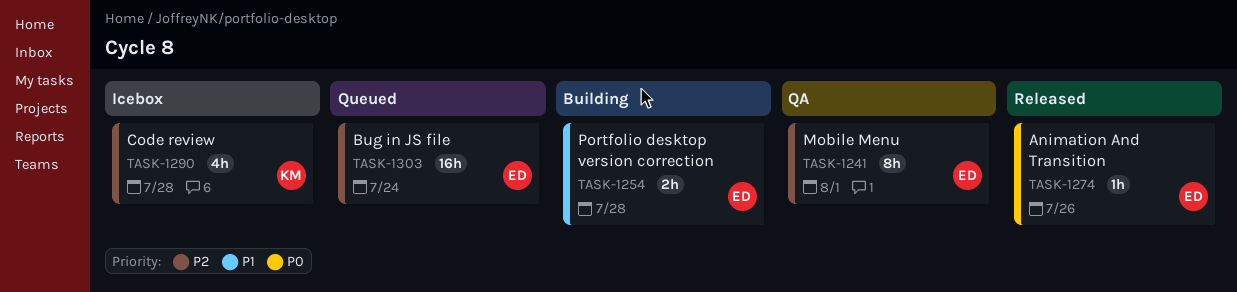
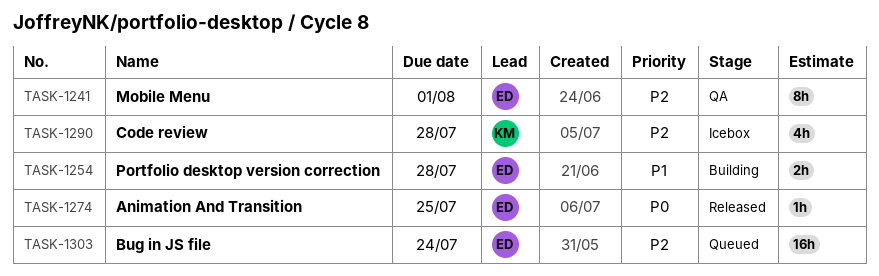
TASK-1274, due: Jul 26 -> Jul 25

